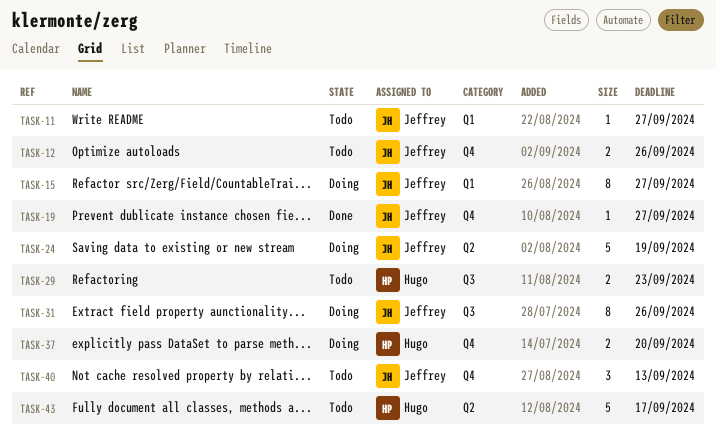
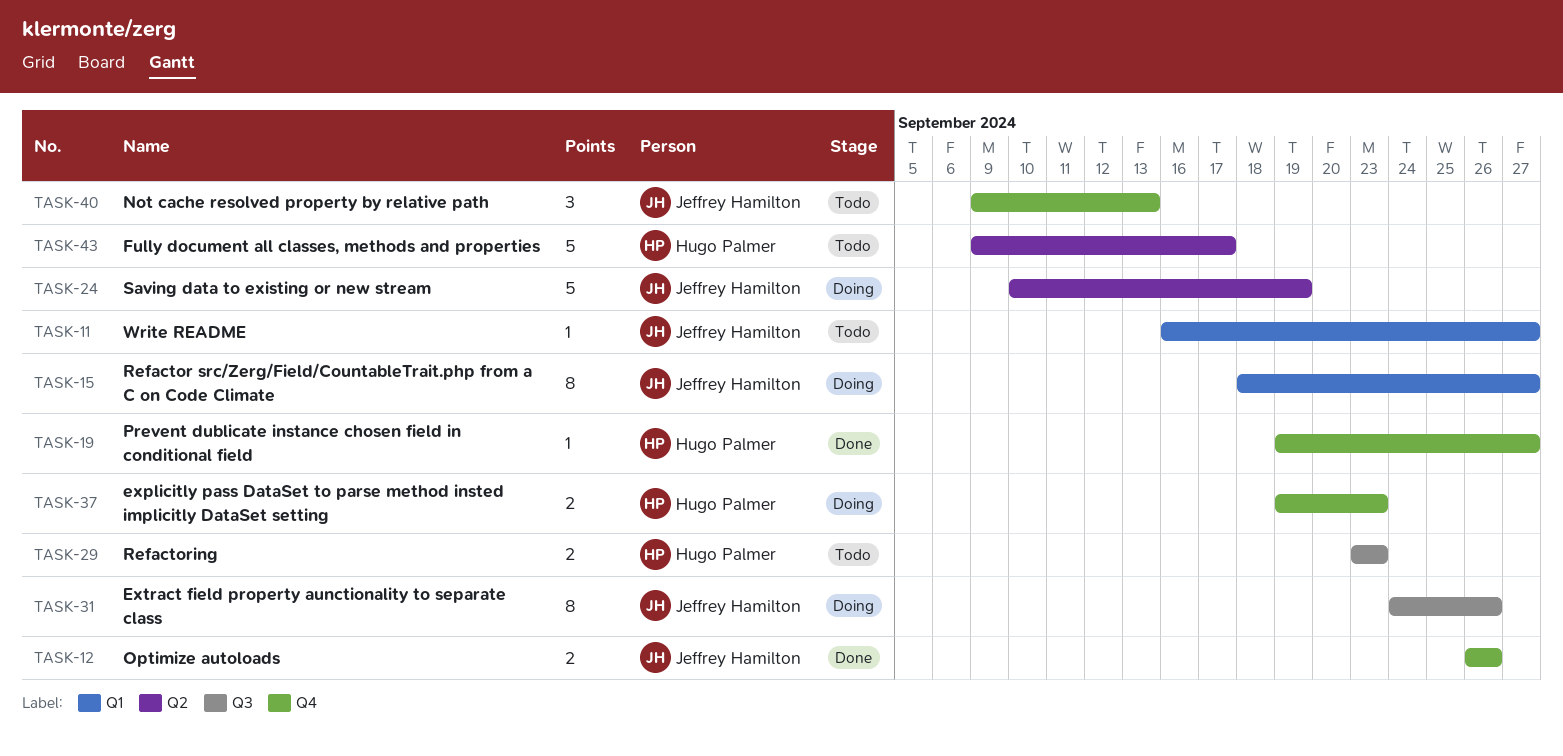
TASK-12, status: Todo -> Done
TASK-19, owner: Jeffrey Hamilton -> Hugo Palmer
TASK-37, due: Sep 20 -> Sep 23

